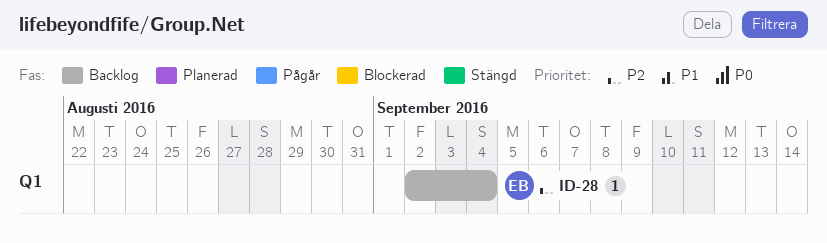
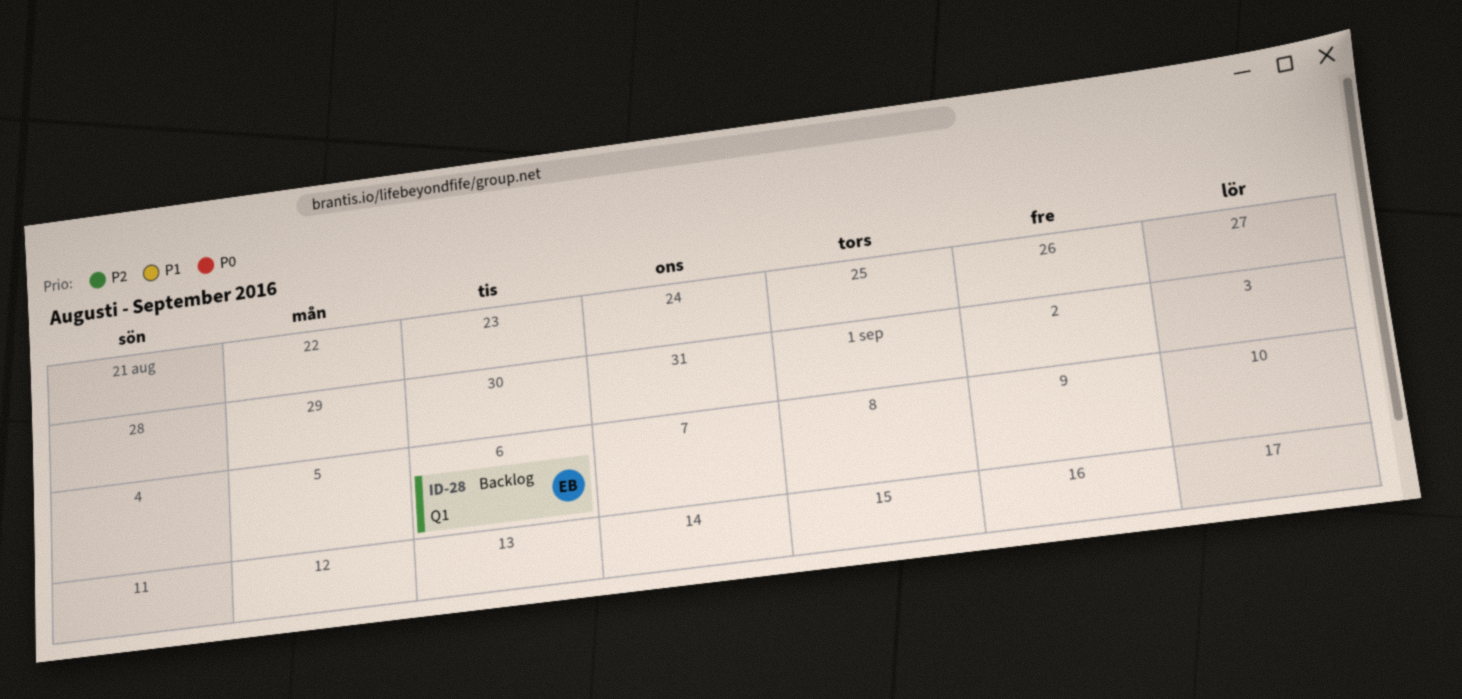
ID-28, due: Sep 4 -> Sep 6

